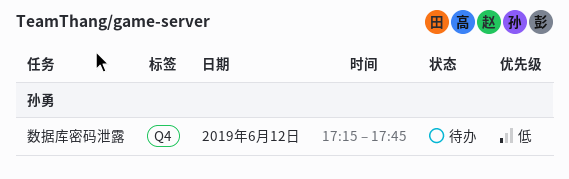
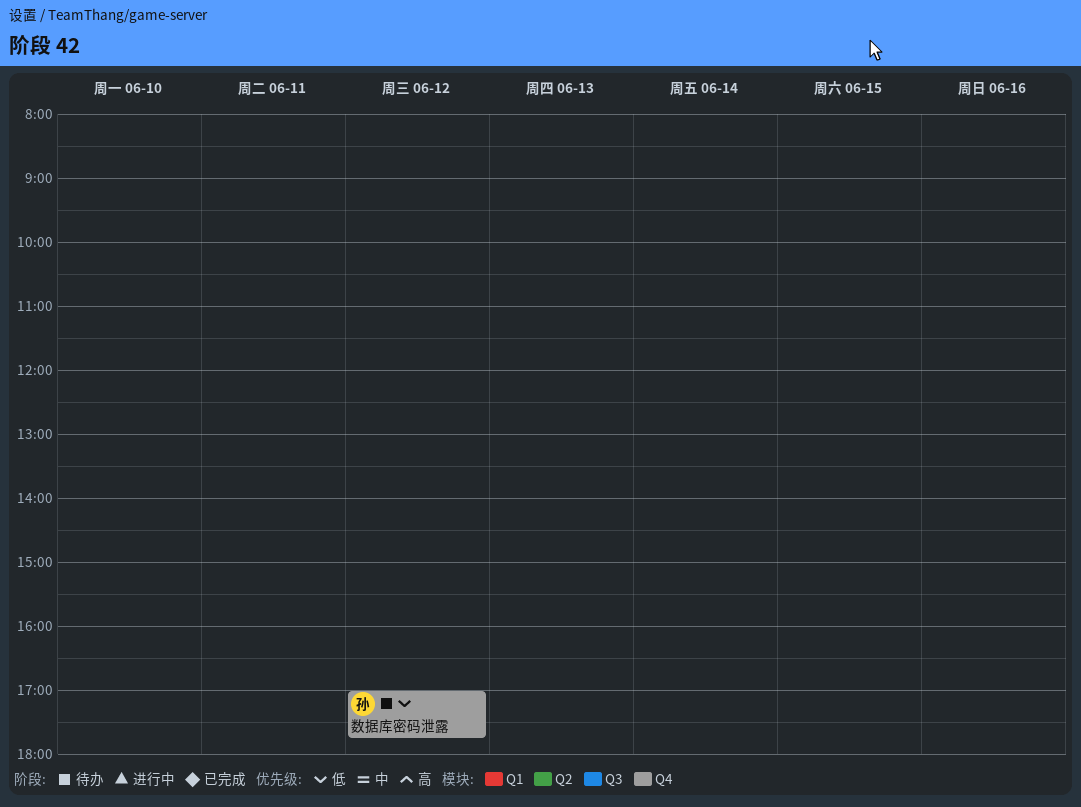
数据库密码泄露, begins: 17:15 -> 17:00

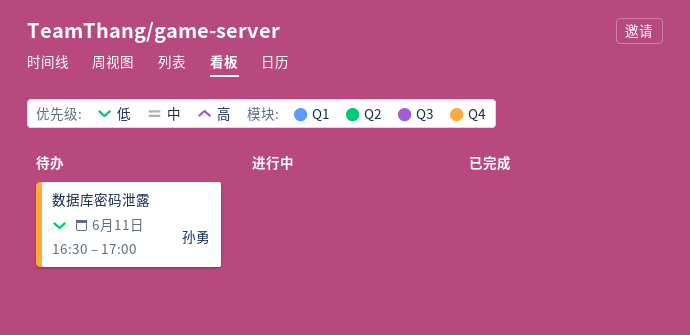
数据库密码泄露, day: Jun 12 -> Jun 11
数据库密码泄露, begins: 17:00 -> 16:30
数据库密码泄露, ends: 17:45 -> 17:00

